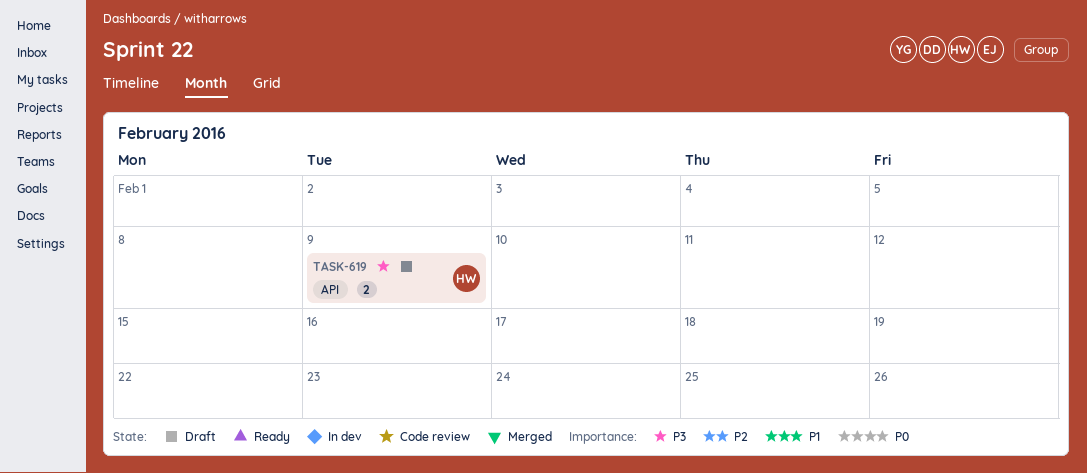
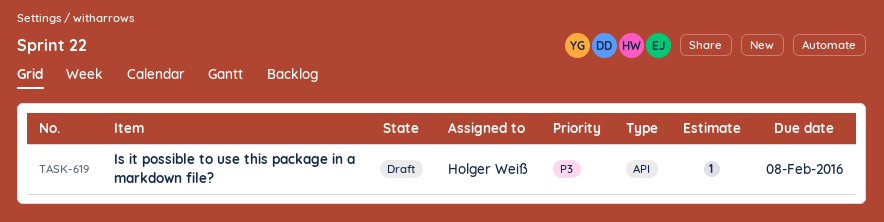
TASK-619, estimate: 2 -> 1
TASK-619, due: Feb 9 -> Feb 8

